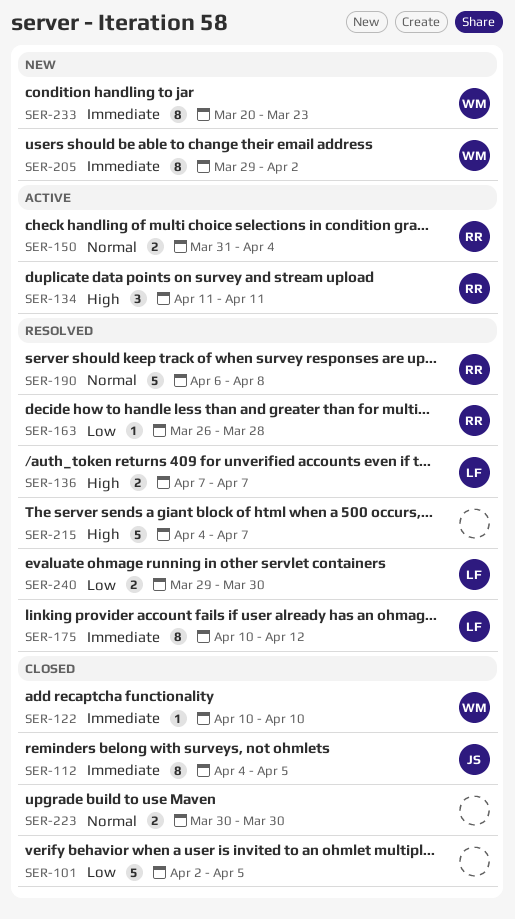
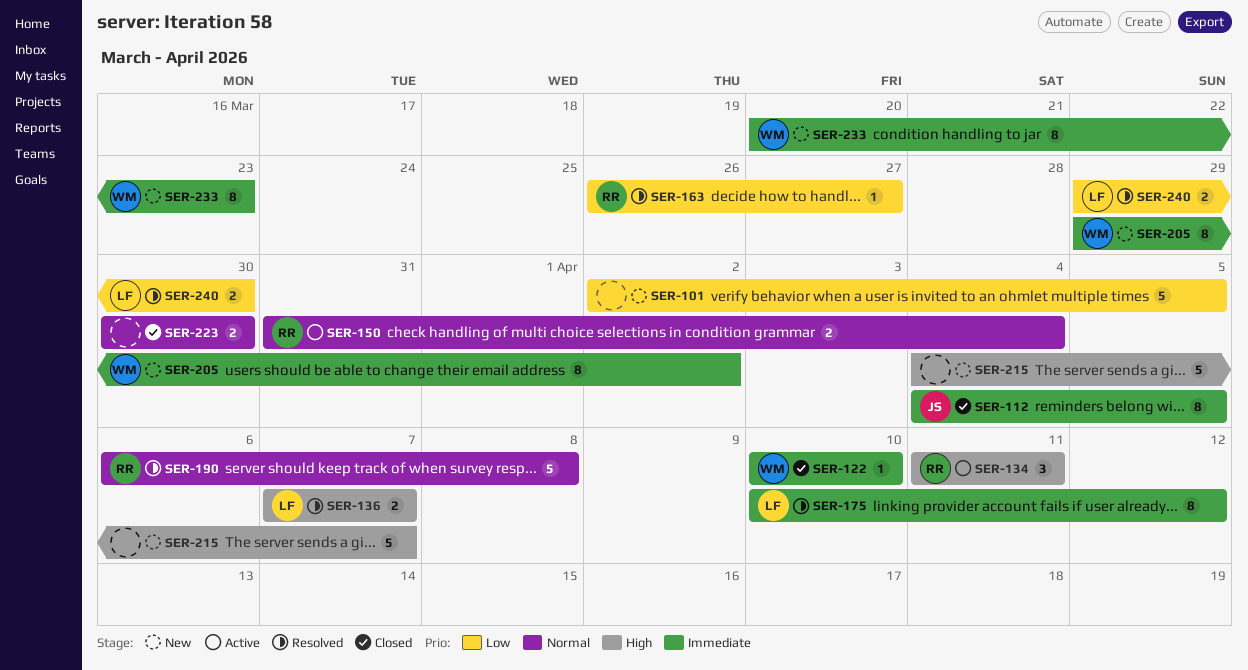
SER-101, status: Closed -> New
SER-163, due: Mar 28 -> Mar 27
SER-215, status: Resolved -> New

